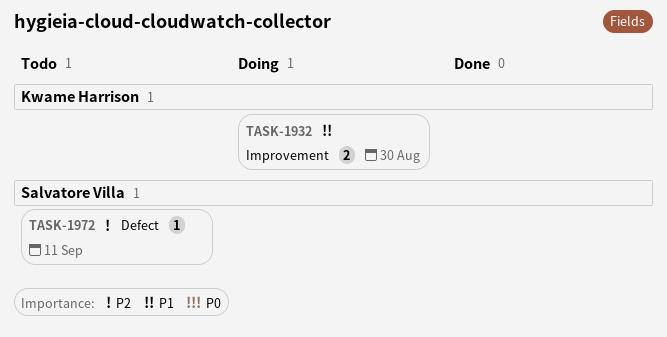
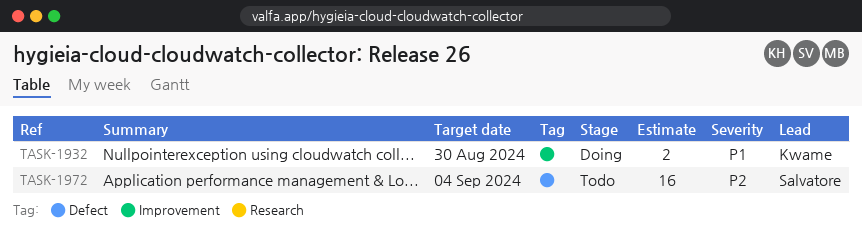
TASK-1972, estimate: 1 -> 16
TASK-1972, due: Sep 11 -> Sep 4

